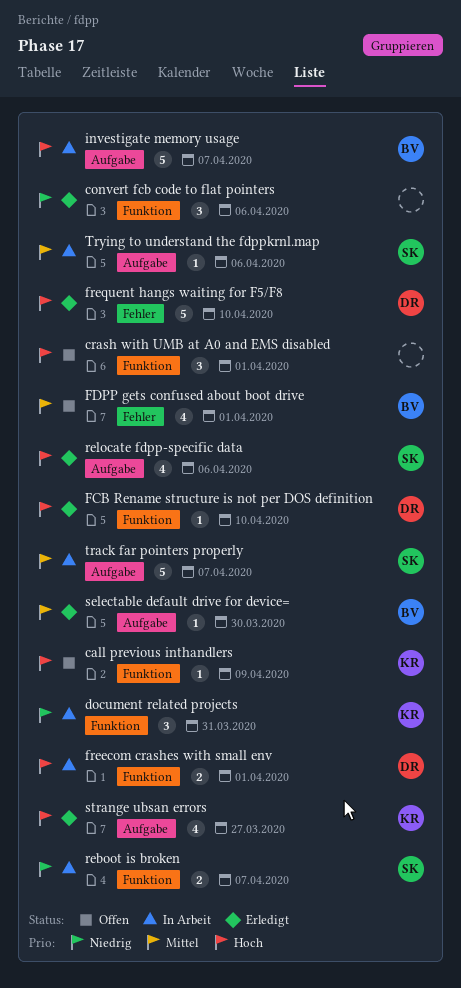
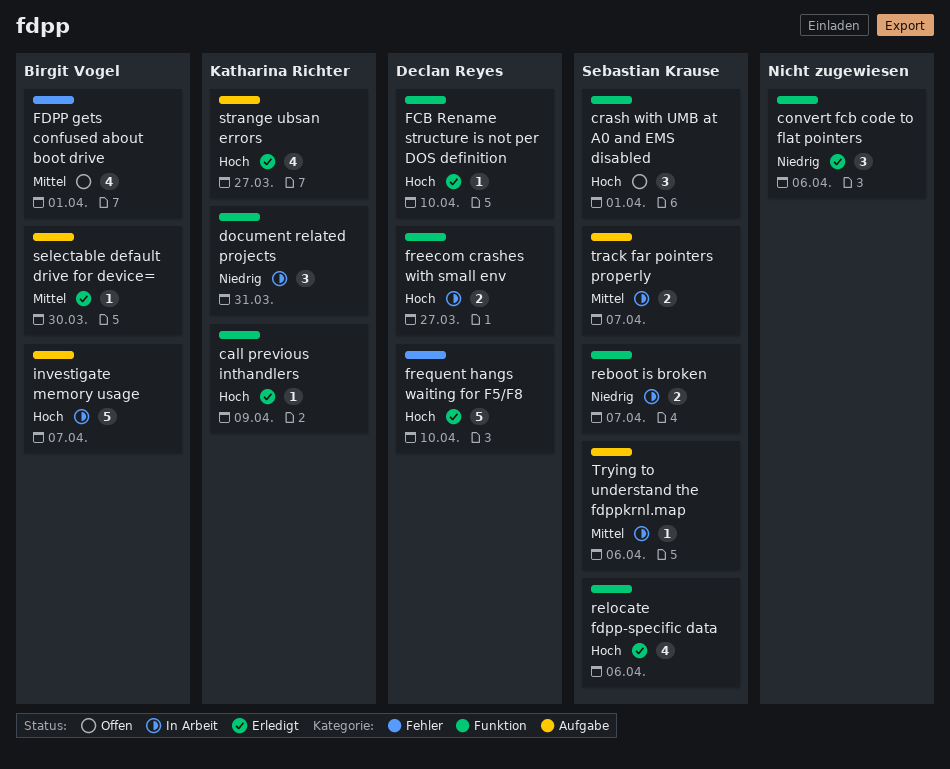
call previous inthandlers, status: Offen -> Erledigt
crash with UMB at A0 and EMS disabled, owner: none -> Sebastian Krause
freecom crashes with small env, due: Apr 1 -> Mar 27
relocate fdpp-specific data, label: Aufgabe -> Funktion
track far pointers properly, estimate: 5 -> 2

